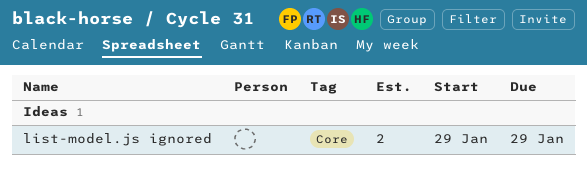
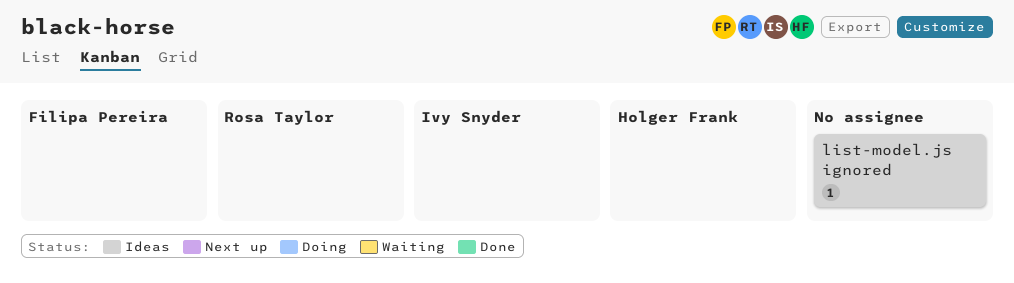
list-model.js ignored, estimate: 2 -> 1

